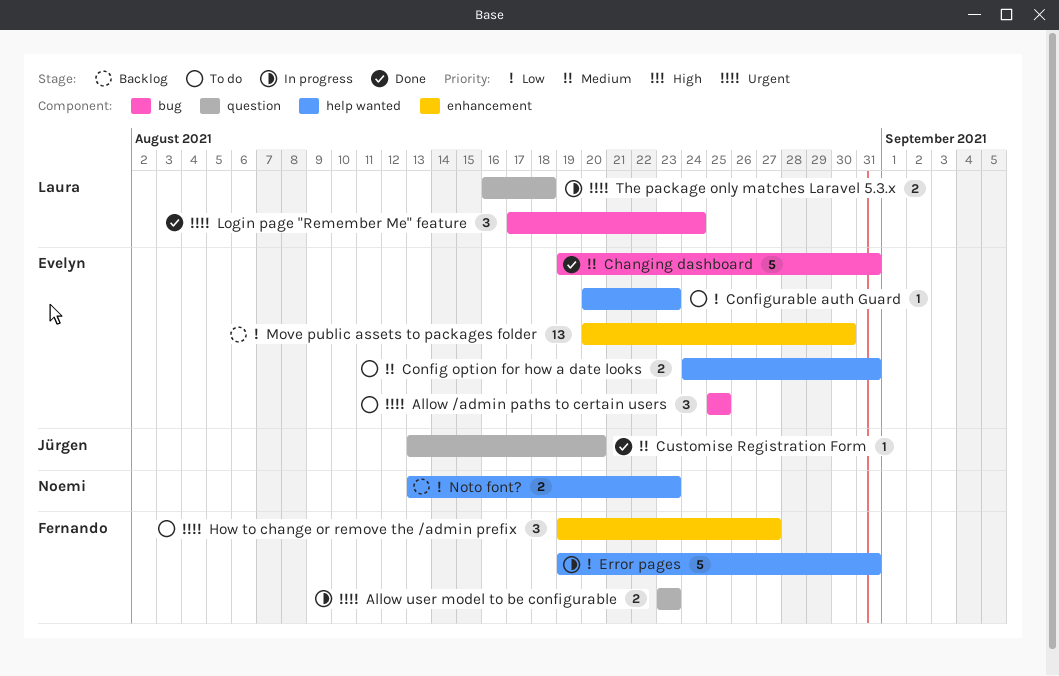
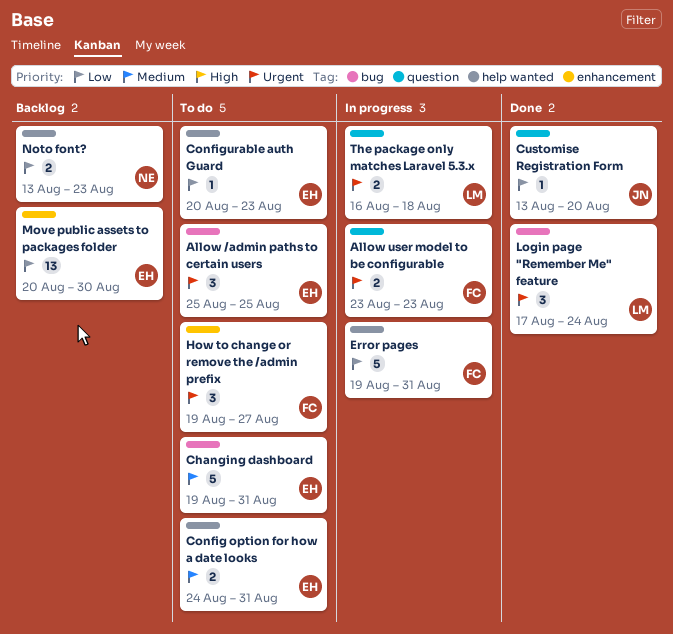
Changing dashboard, status: Done -> To do
Customise Registration Form, priority: Medium -> Low

